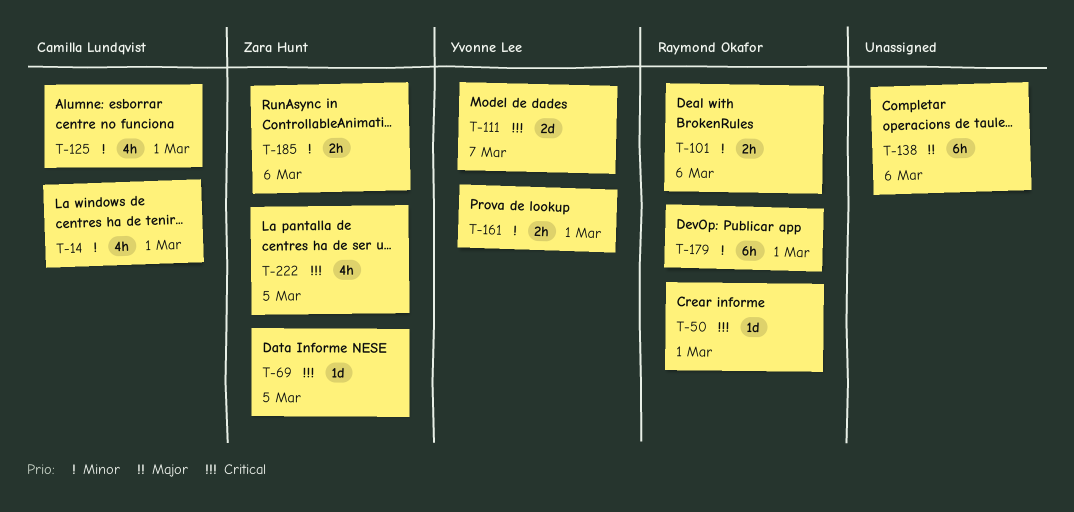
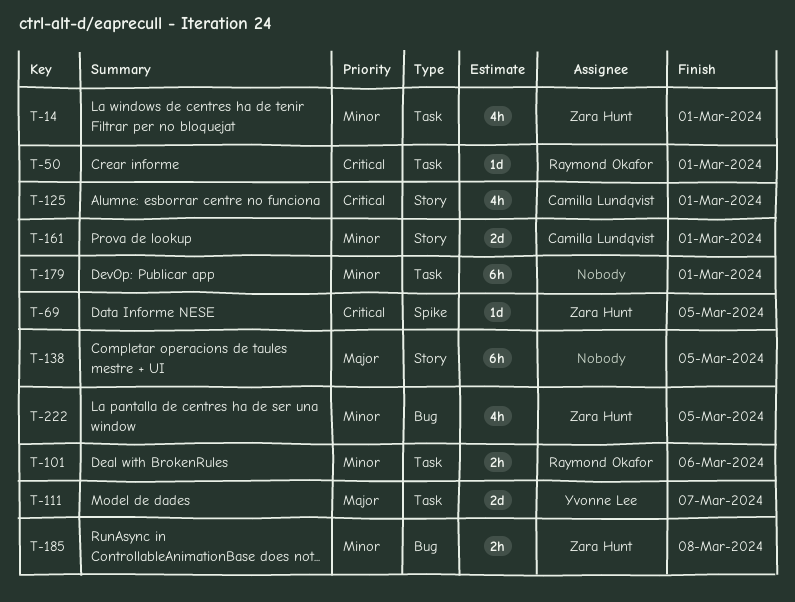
T-14, owner: Camilla Lundqvist -> Zara Hunt
T-111, priority: Critical -> Major
T-125, priority: Minor -> Critical
T-138, due: Mar 6 -> Mar 5
T-161, owner: Yvonne Lee -> Camilla Lundqvist
T-161, estimate: 2h -> 2d
T-179, owner: Raymond Okafor -> none
T-185, due: Mar 6 -> Mar 8
T-222, priority: Critical -> Minor

